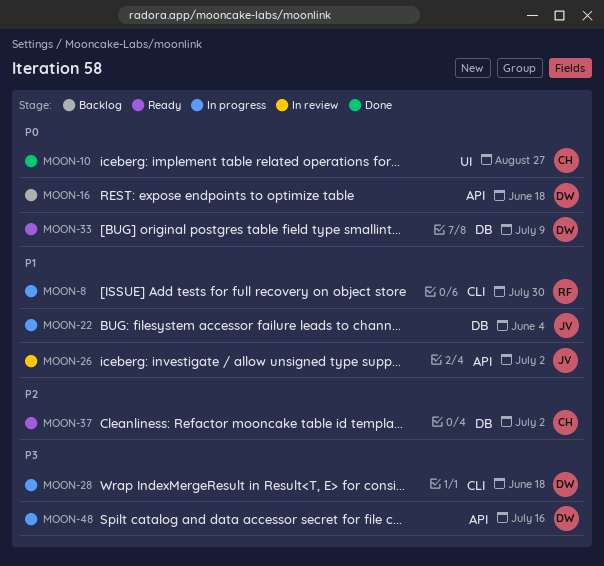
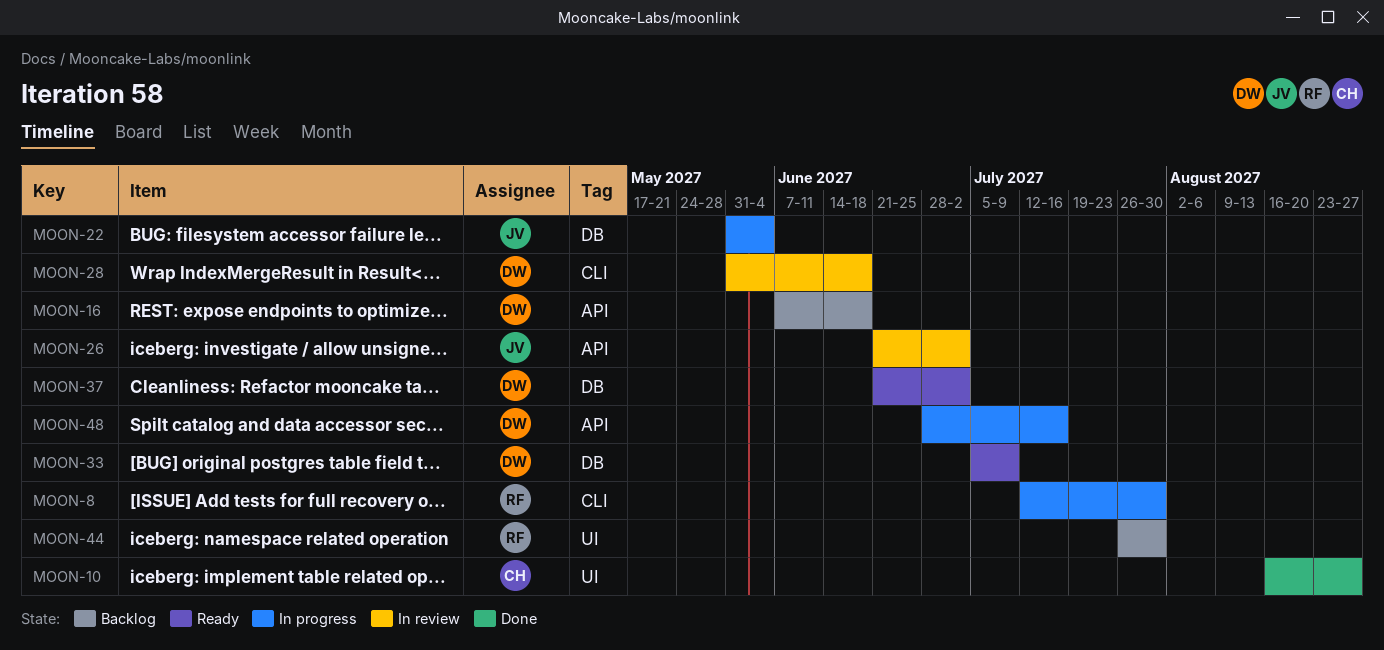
MOON-28, status: In progress -> In review
MOON-37, owner: CH -> DW
MOON-44: none -> present

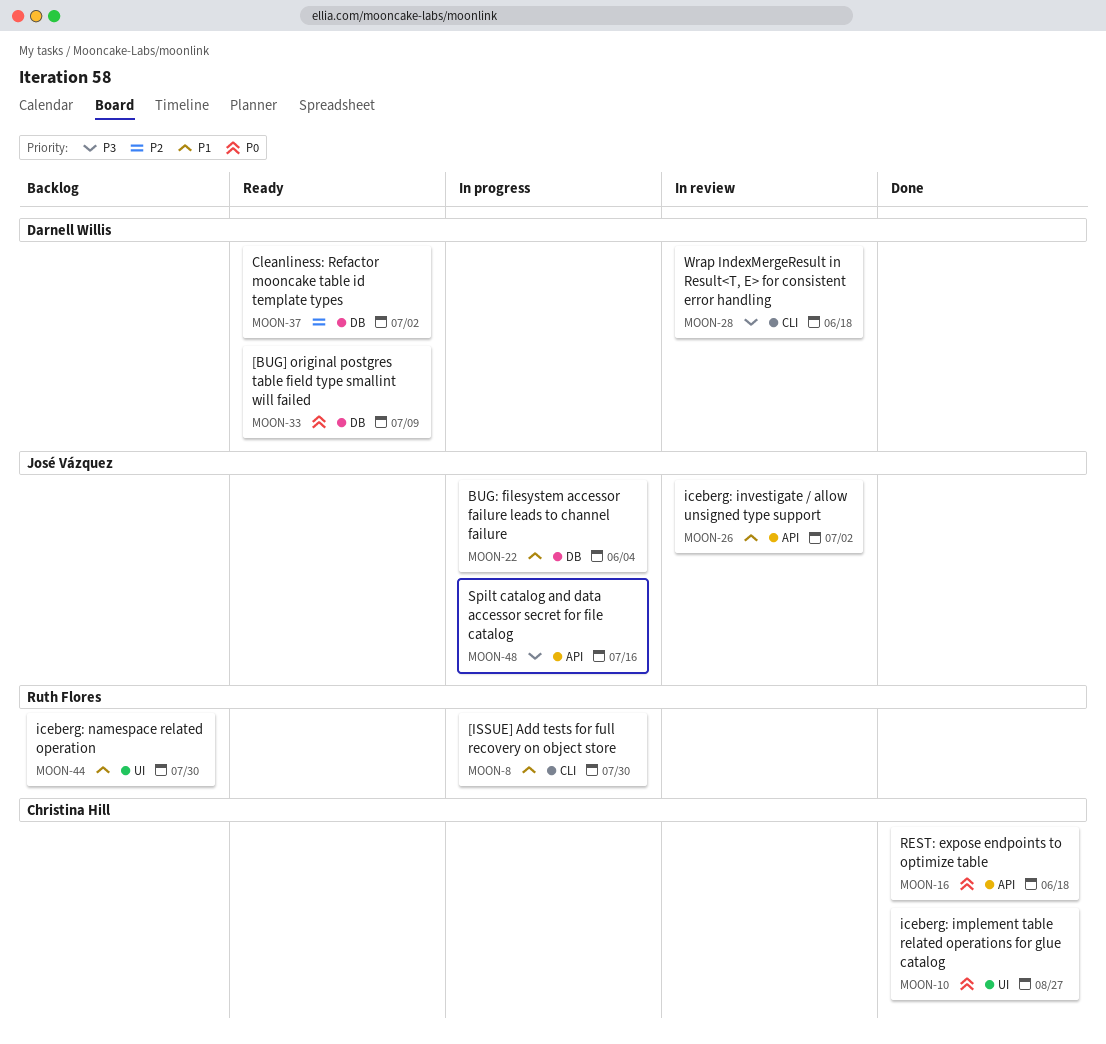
MOON-16, status: Backlog -> Done
MOON-16, owner: Darnell Willis -> Christina Hill
MOON-48, owner: Darnell Willis -> José Vázquez

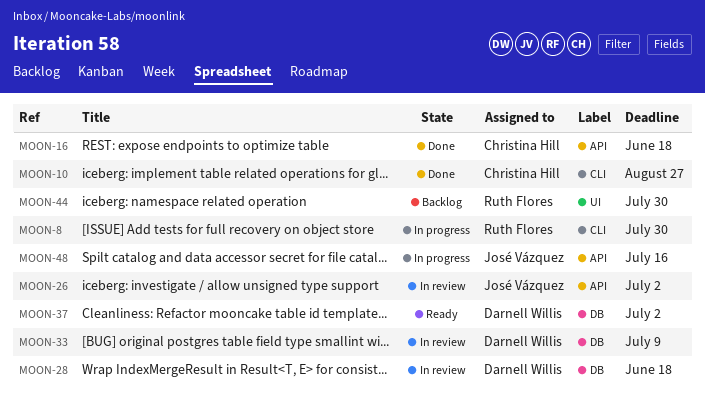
MOON-10, label: UI -> CLI
MOON-22: present -> none
MOON-28, label: CLI -> DB
MOON-33, status: Ready -> In review

